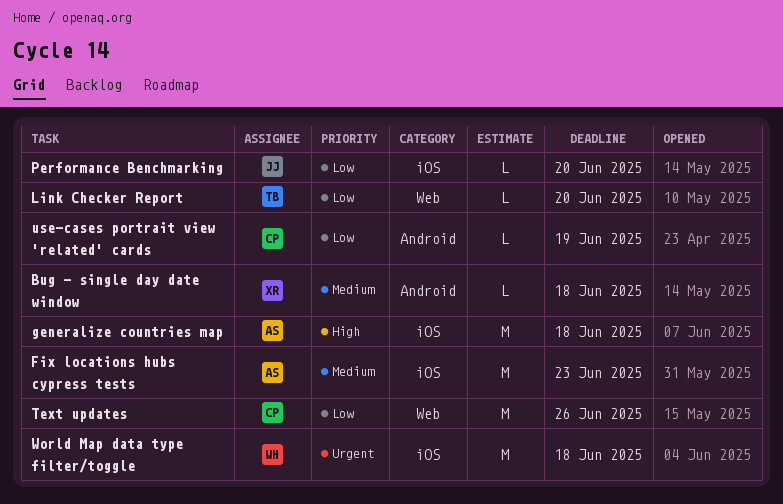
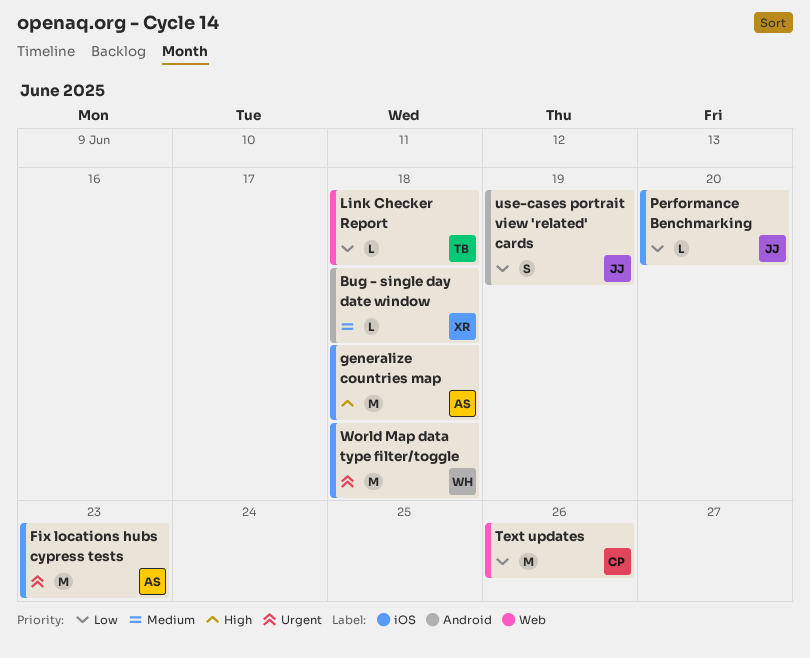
Fix locations hubs cypress tests, priority: Medium -> Urgent
Link Checker Report, due: Jun 20 -> Jun 18
use-cases portrait view 'related' cards, owner: CP -> JJ
use-cases portrait view 'related' cards, estimate: L -> S

